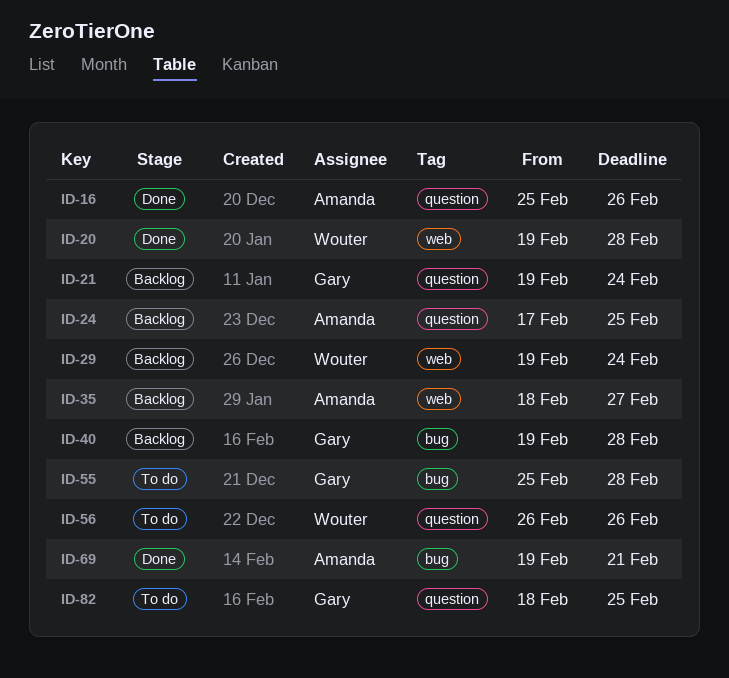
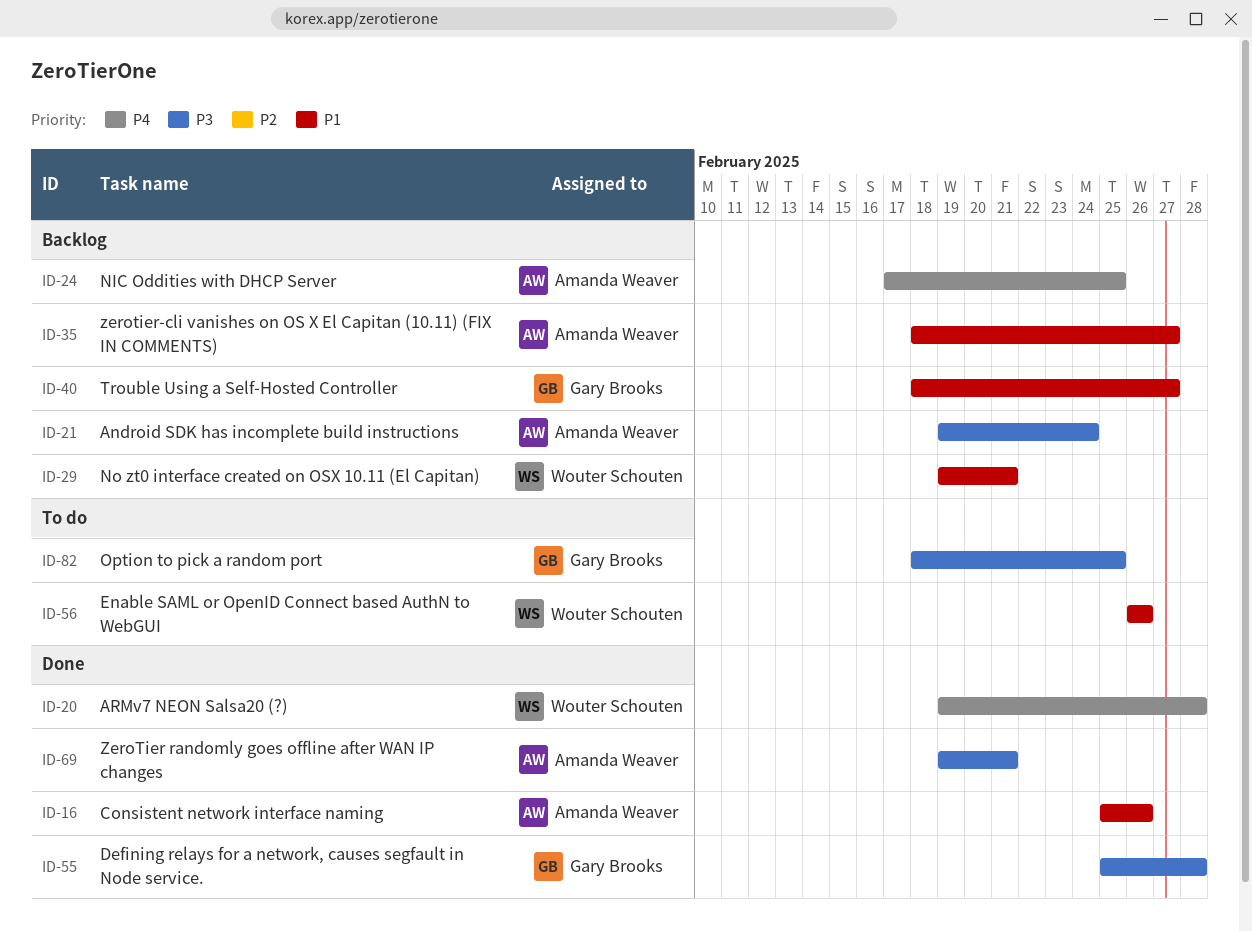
ID-21, owner: Gary Brooks -> Amanda Weaver
ID-29, due: Feb 24 -> Feb 21
ID-40, start: Feb 19 -> Feb 18
ID-40, due: Feb 28 -> Feb 27
ID-55, status: To do -> Done

